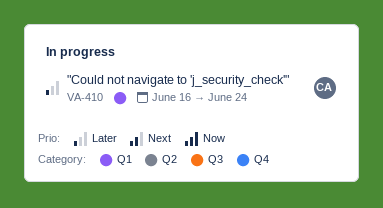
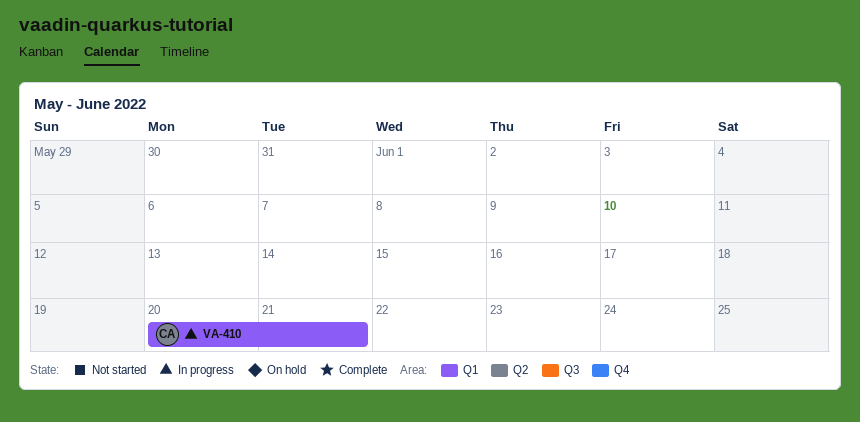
VA-410, start: Jun 16 -> Jun 20
VA-410, due: Jun 24 -> Jun 21

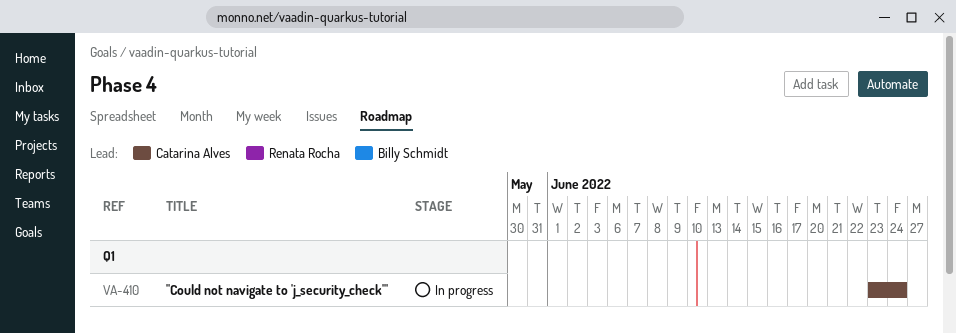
VA-410, start: Jun 20 -> Jun 23
VA-410, due: Jun 21 -> Jun 24

